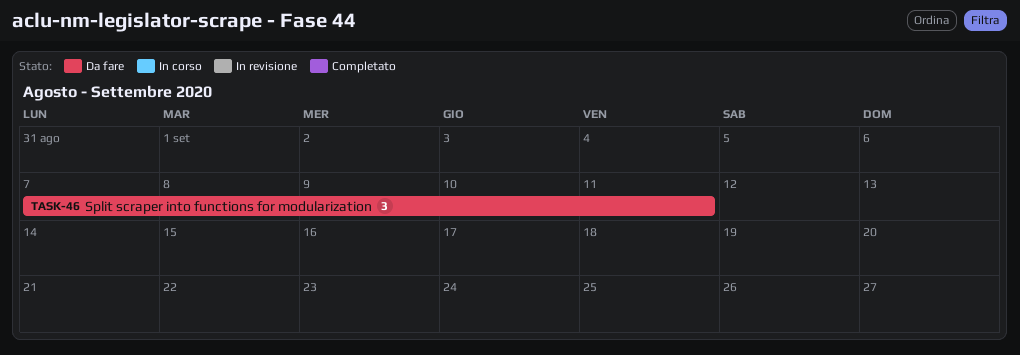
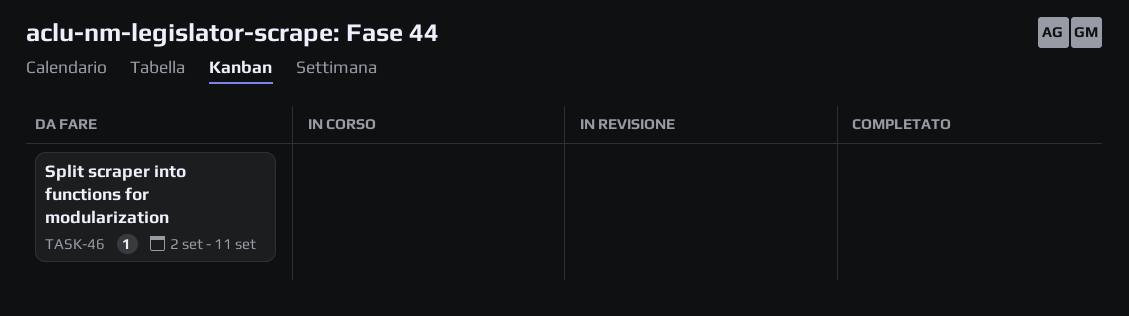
TASK-46, estimate: 3 -> 1
TASK-46, start: Sep 7 -> Sep 2

